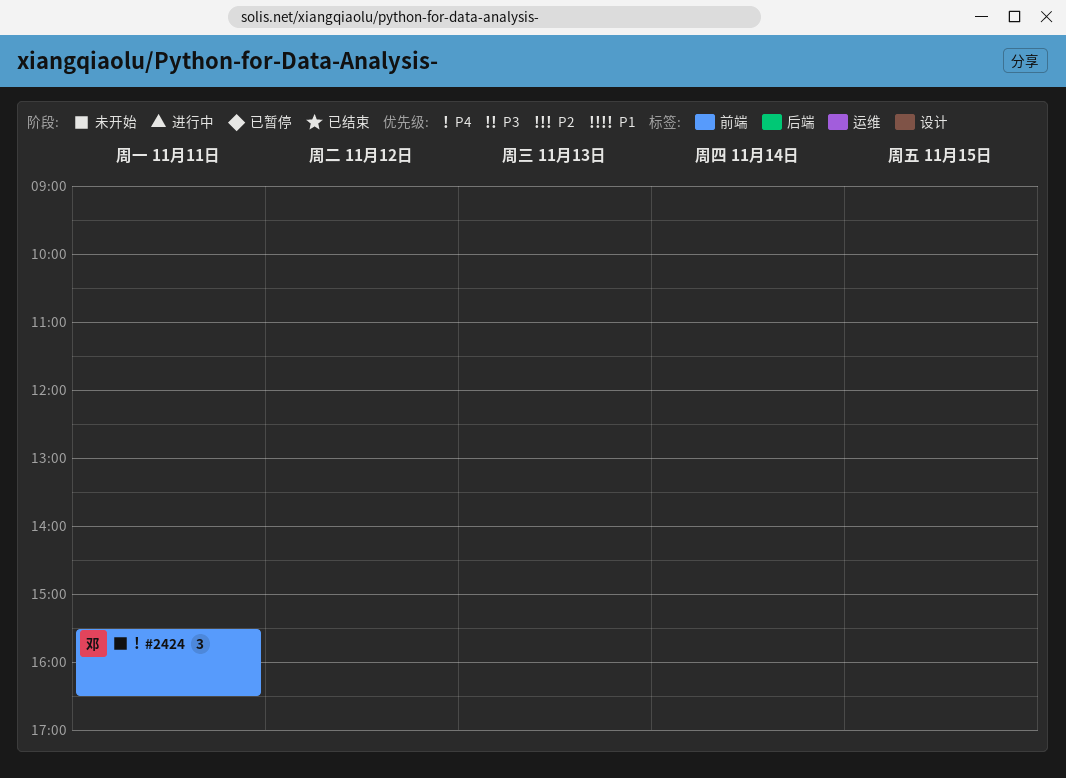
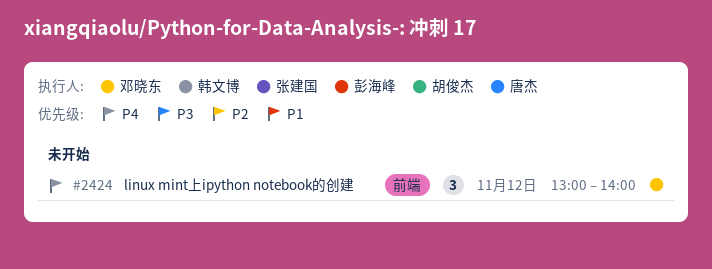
#2424, day: Nov 11 -> Nov 12
#2424, begins: 15:30 -> 13:00
#2424, ends: 16:30 -> 14:00

